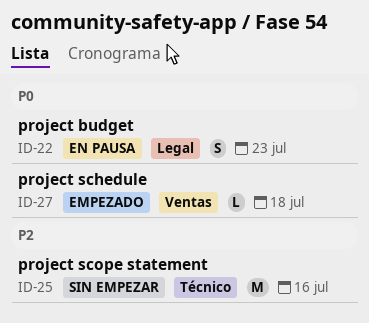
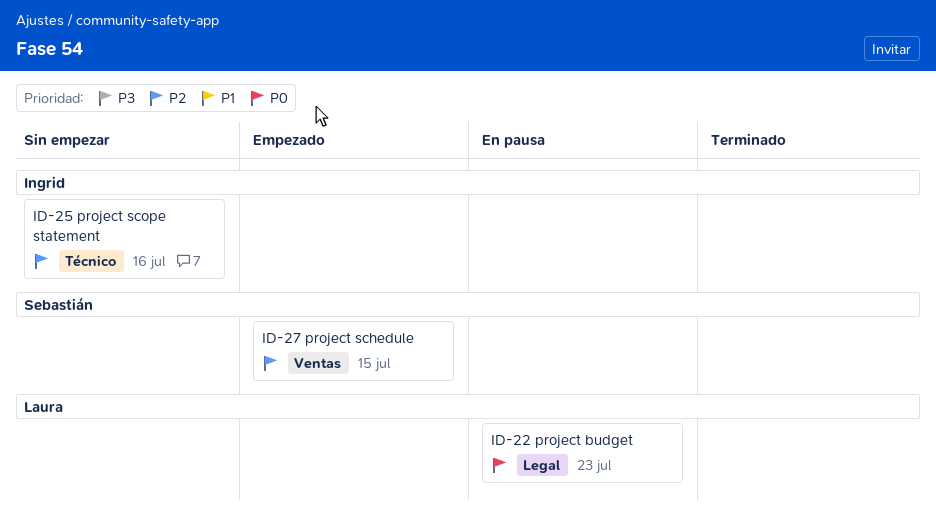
ID-27, priority: P0 -> P2
ID-27, due: Jul 18 -> Jul 15

